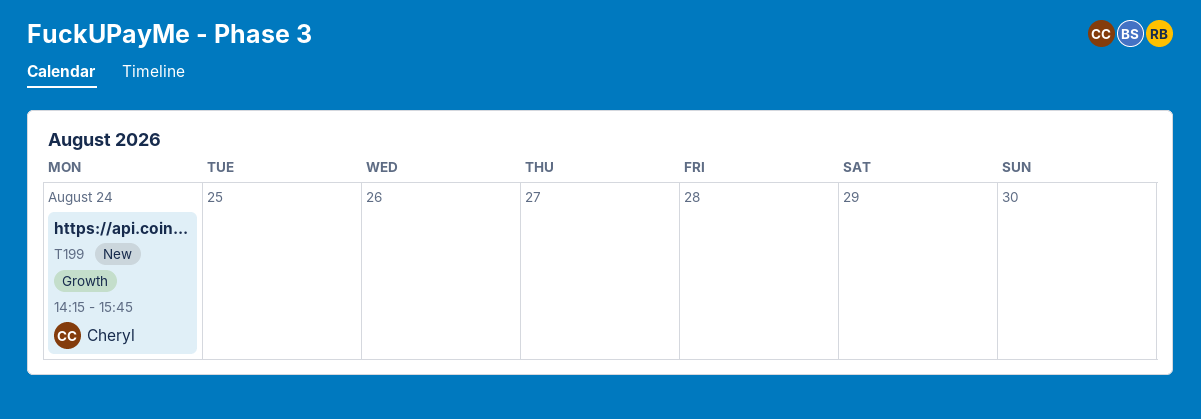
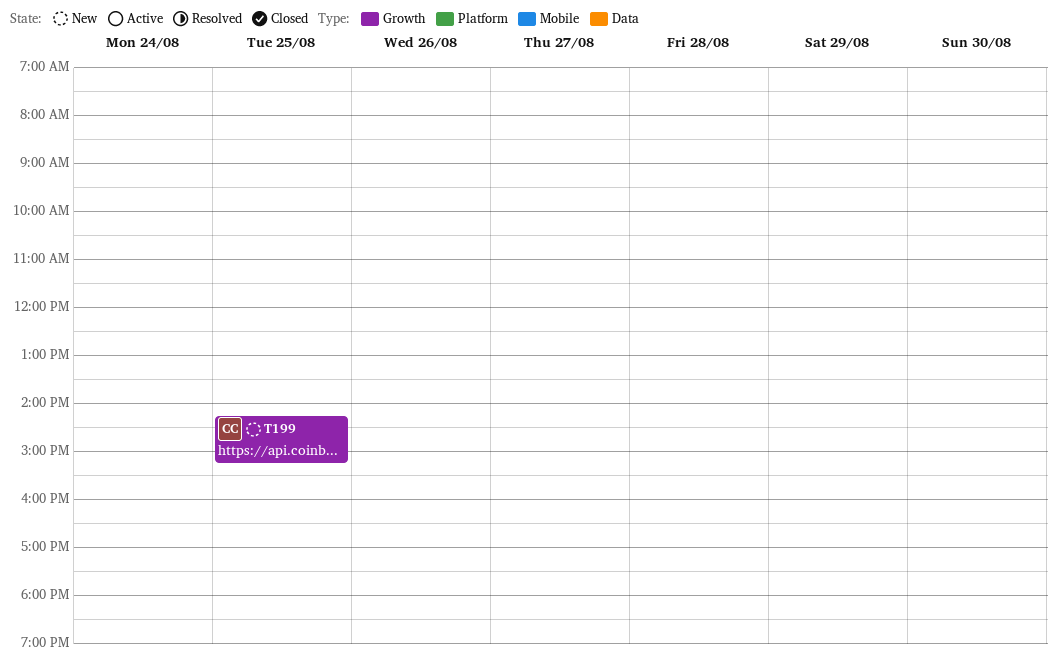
T199, day: Aug 24 -> Aug 25
T199, ends: 15:45 -> 15:15

